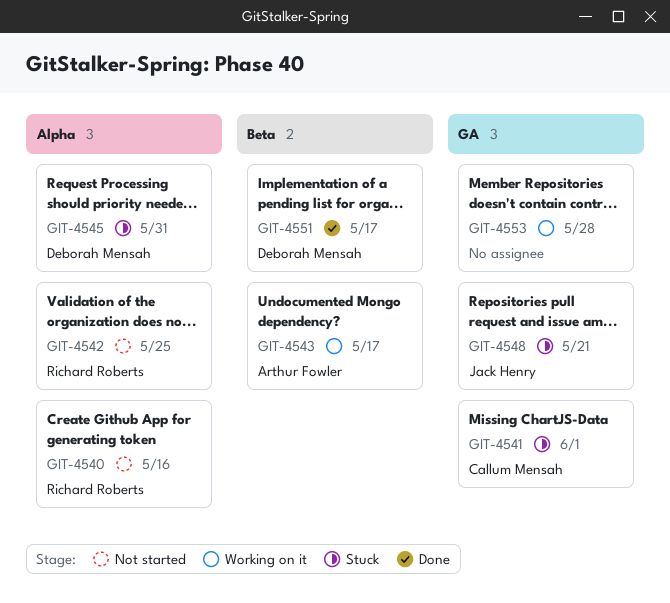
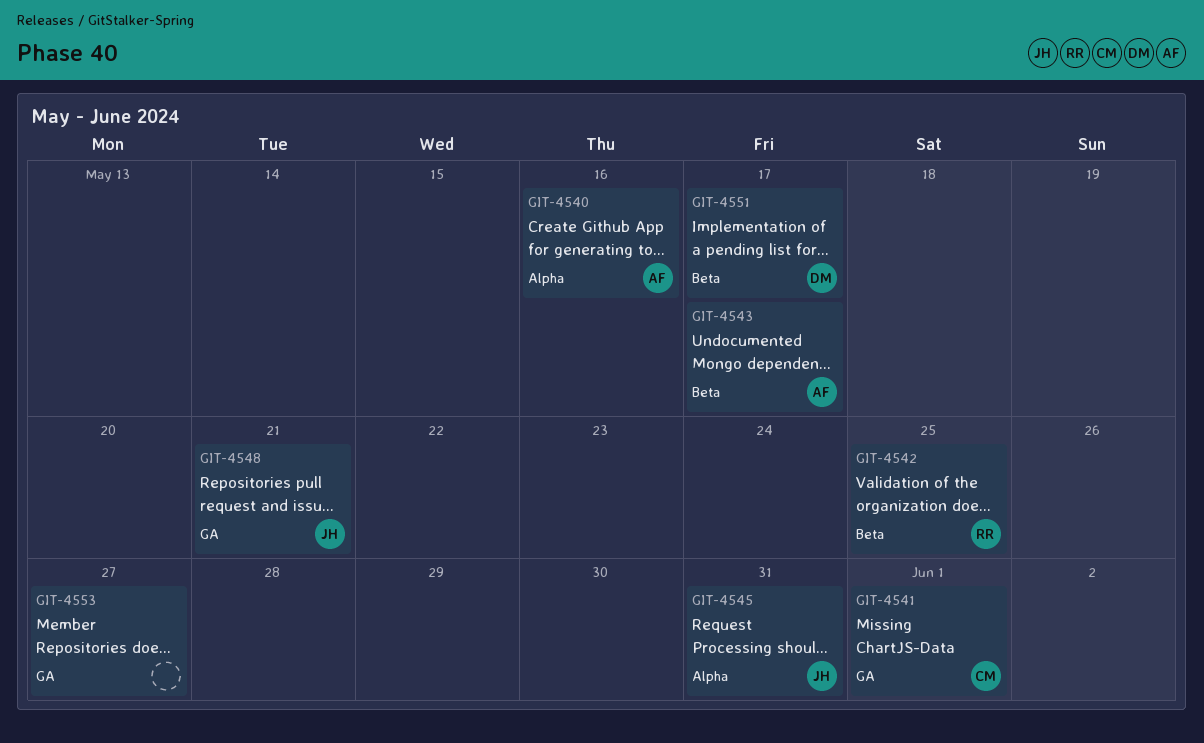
GIT-4540, owner: Richard Roberts -> Arthur Fowler
GIT-4542, label: Alpha -> Beta
GIT-4545, owner: Deborah Mensah -> Jack Henry
GIT-4553, due: May 28 -> May 27

